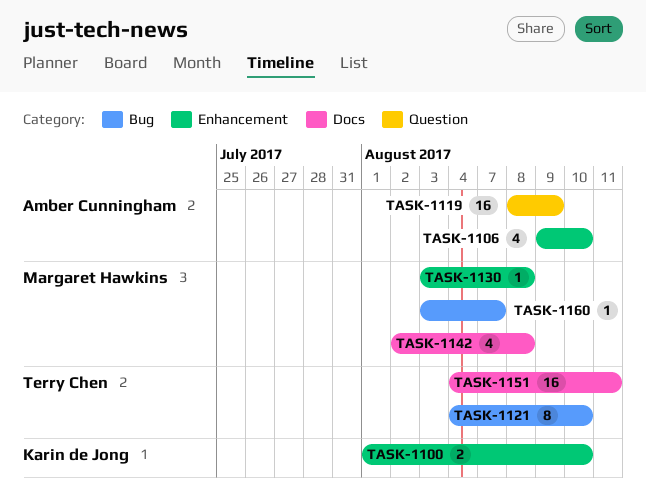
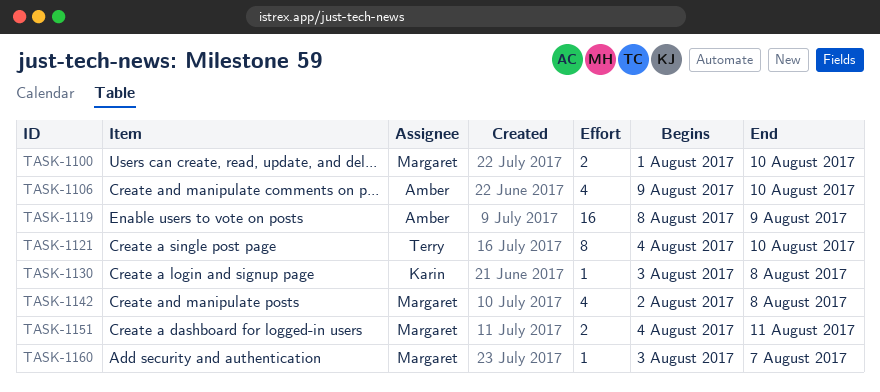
TASK-1100, owner: Karin de Jong -> Margaret Hawkins
TASK-1130, owner: Margaret Hawkins -> Karin de Jong
TASK-1151, owner: Terry Chen -> Margaret Hawkins
TASK-1151, estimate: 16 -> 2

